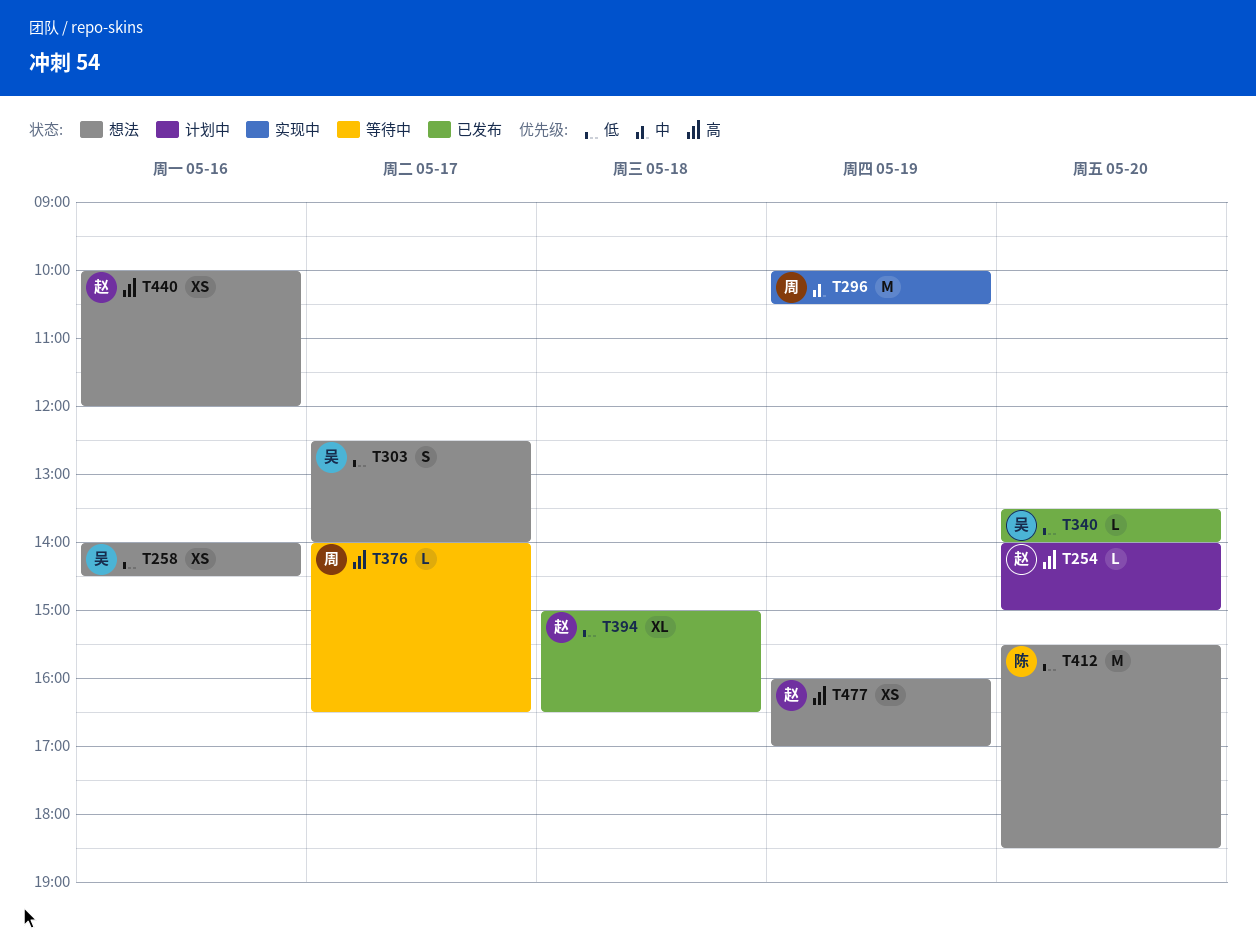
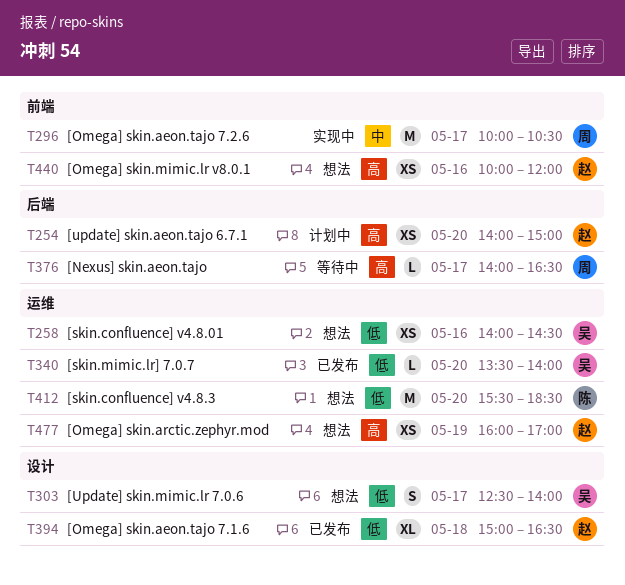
T254, estimate: L -> XS
T296, day: May 19 -> May 17

